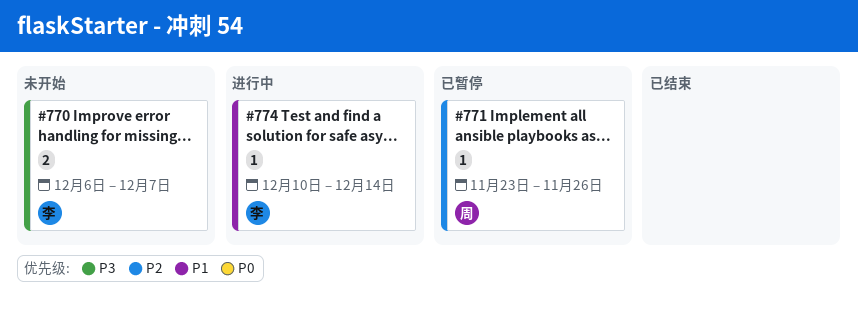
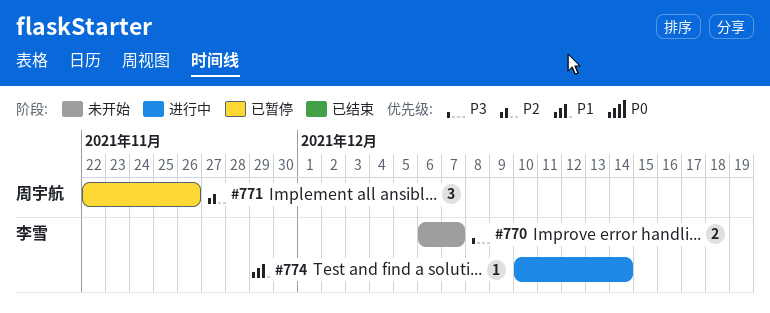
#771, estimate: 1 -> 3
#771, start: Nov 23 -> Nov 22

